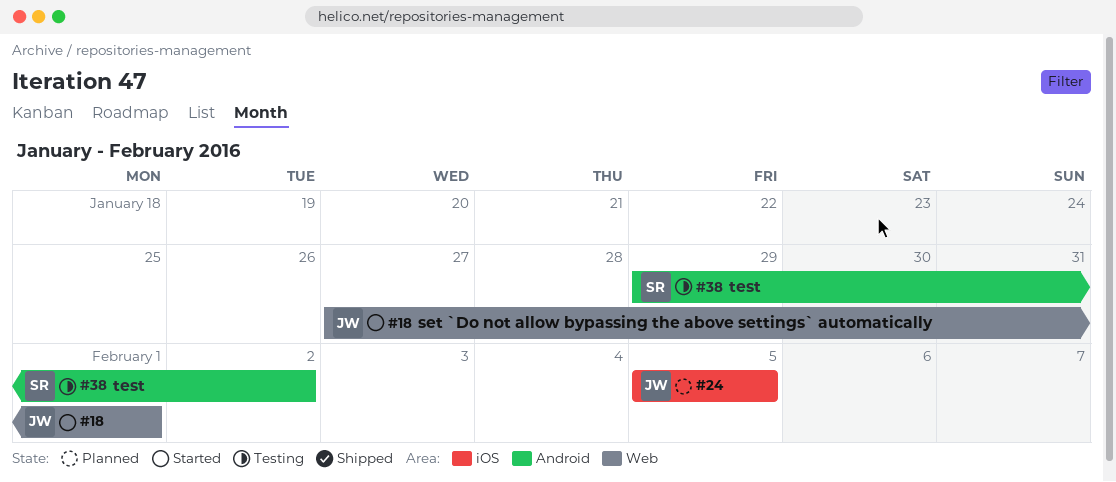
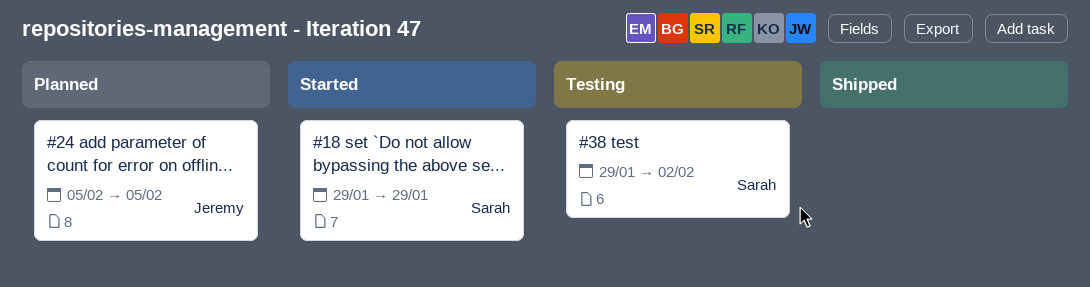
#18, owner: Jeremy -> Sarah
#18, start: Jan 27 -> Jan 29
#18, due: Feb 1 -> Jan 29

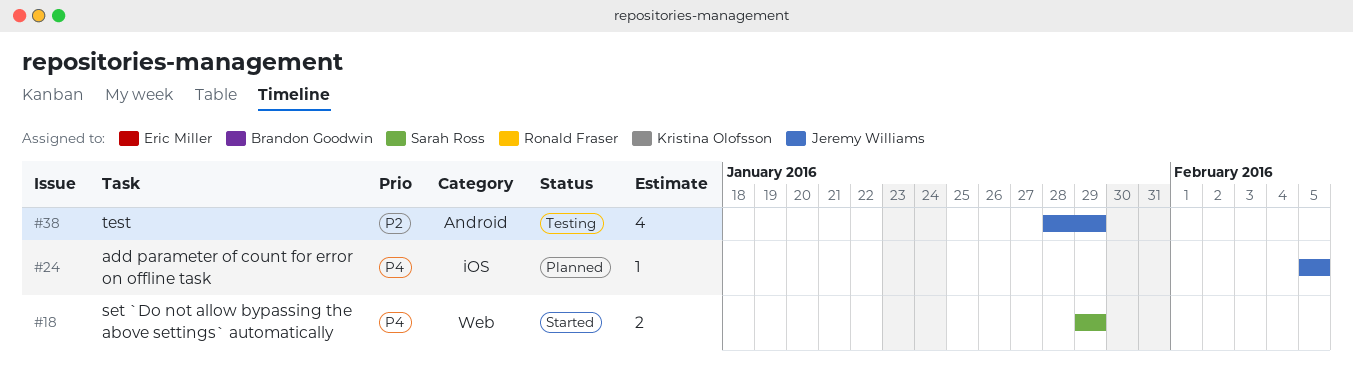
#38, owner: Sarah Ross -> Jeremy Williams
#38, start: Jan 29 -> Jan 28
#38, due: Feb 2 -> Jan 29

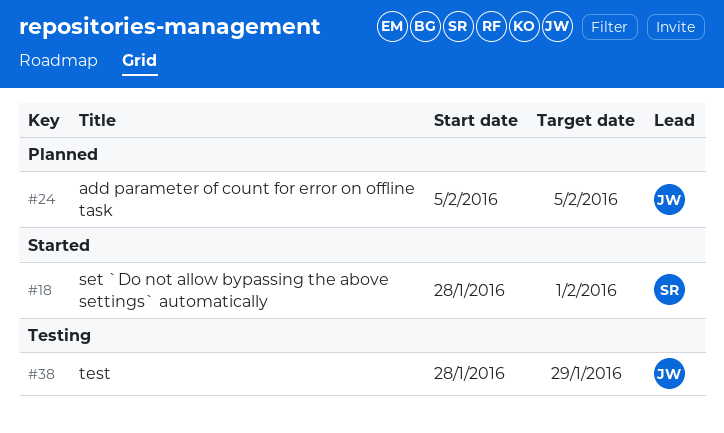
#18, start: Jan 29 -> Jan 28
#18, due: Jan 29 -> Feb 1

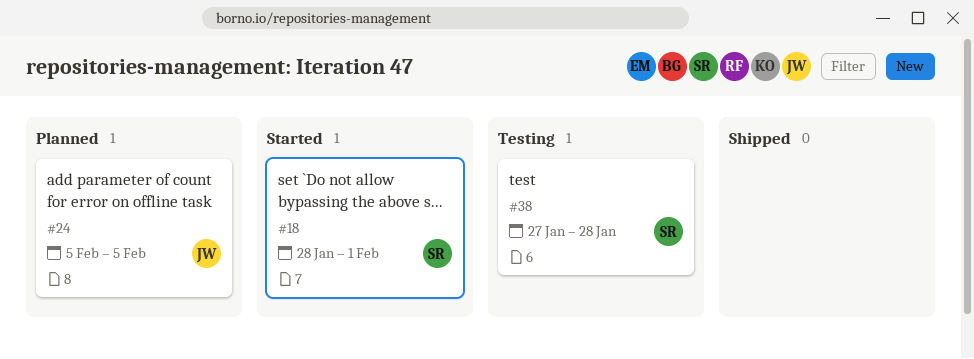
#38, owner: JW -> SR
#38, start: Jan 28 -> Jan 27
#38, due: Jan 29 -> Jan 28

